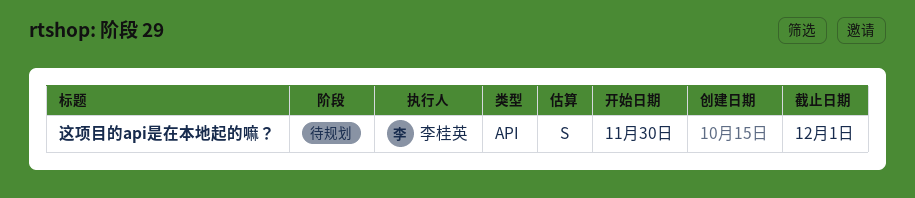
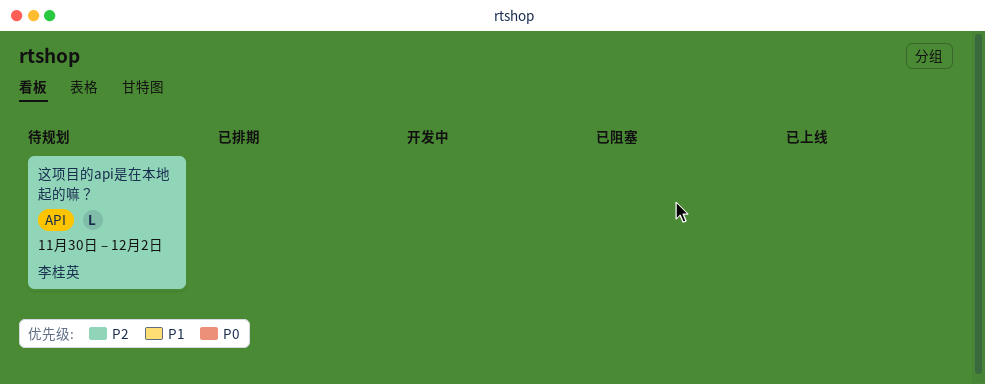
这项目的api是在本地起的嘛？, estimate: S -> L
这项目的api是在本地起的嘛？, due: Dec 1 -> Dec 2

